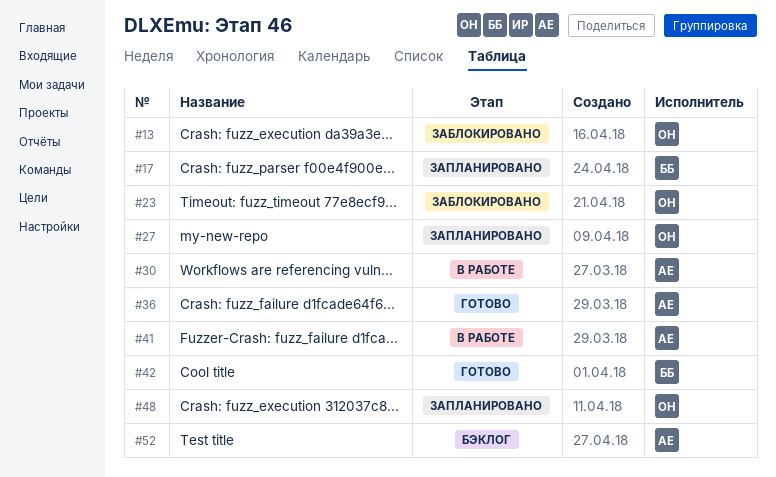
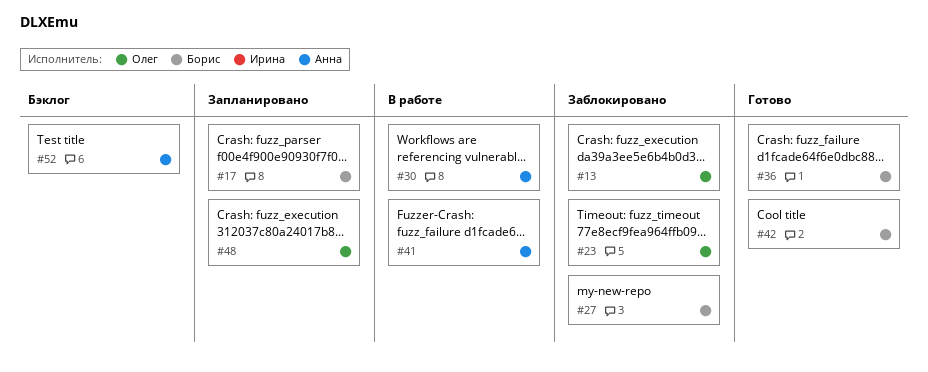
#27, status: Запланировано -> Заблокировано
#27, owner: Олег -> Борис
#36, owner: Анна -> Борис

